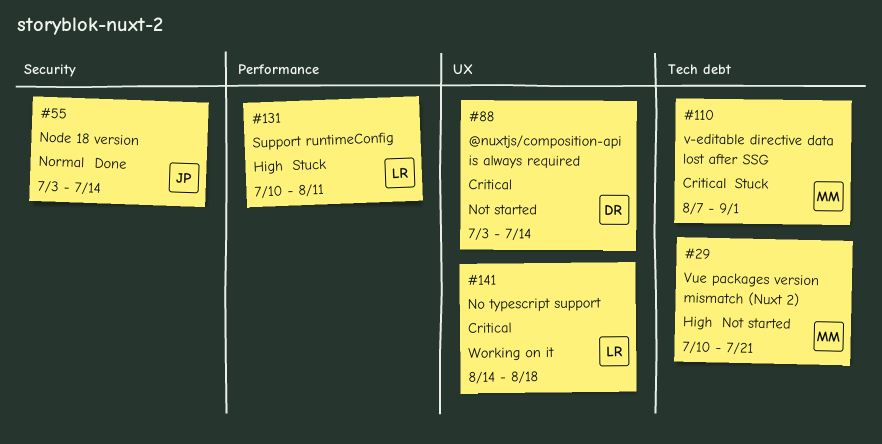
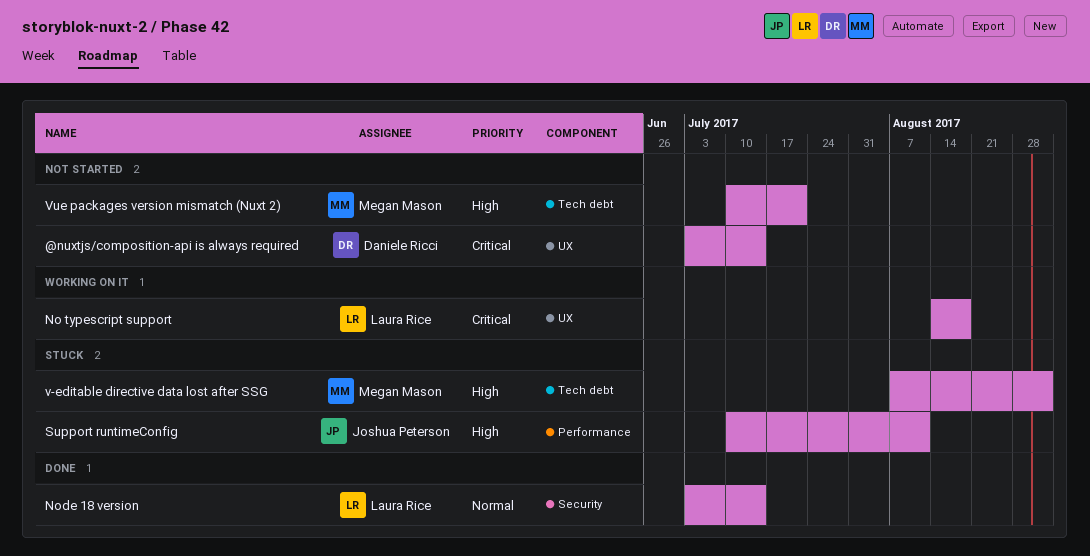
Node 18 version, owner: Joshua Peterson -> Laura Rice
Support runtimeConfig, owner: Laura Rice -> Joshua Peterson
v-editable directive data lost after SSG, priority: Critical -> High

